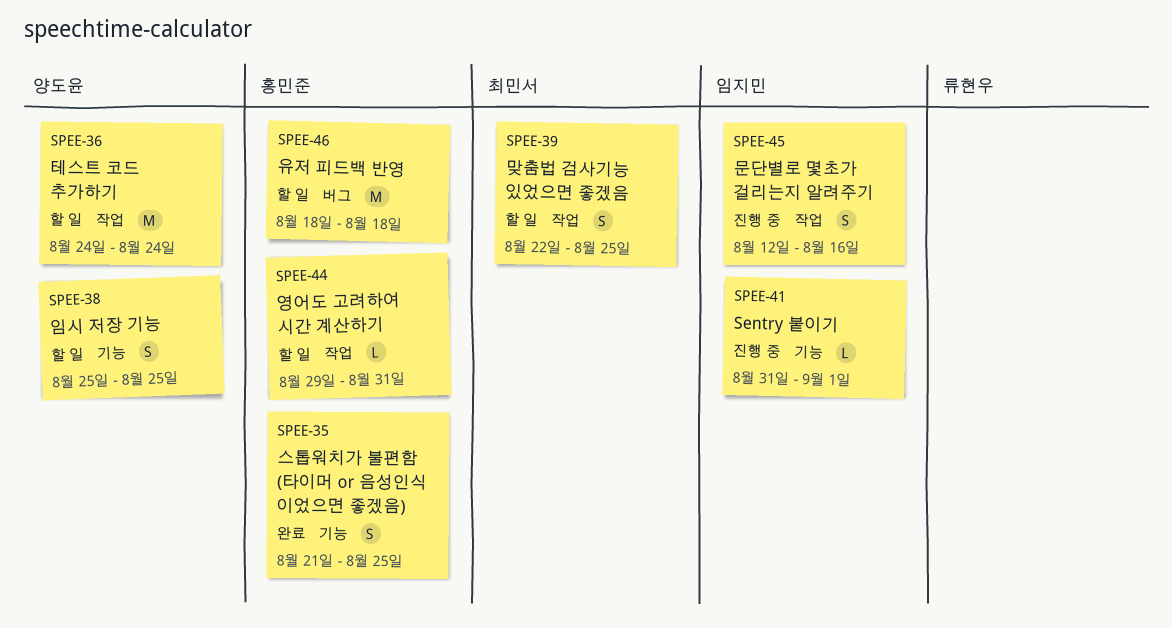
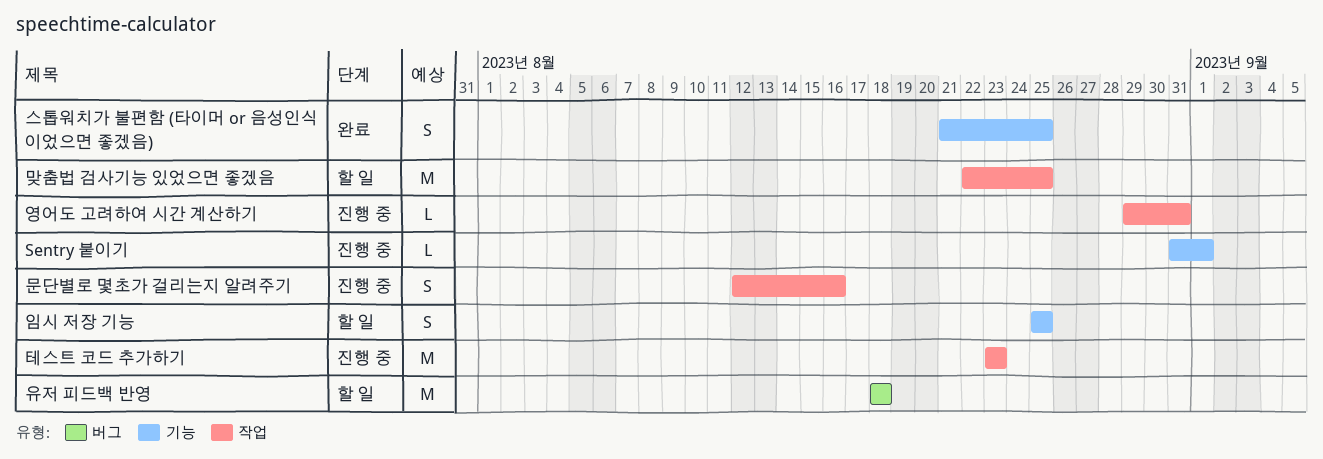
맞춤법 검사기능 있었으면 좋겠음, estimate: S -> M
영어도 고려하여 시간 계산하기, status: 할 일 -> 진행 중
테스트 코드 추가하기, status: 할 일 -> 진행 중
테스트 코드 추가하기, start: Aug 24 -> Aug 23
테스트 코드 추가하기, due: Aug 24 -> Aug 23

